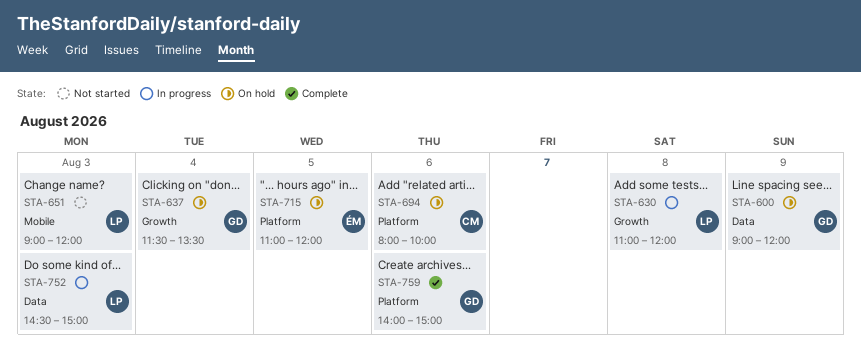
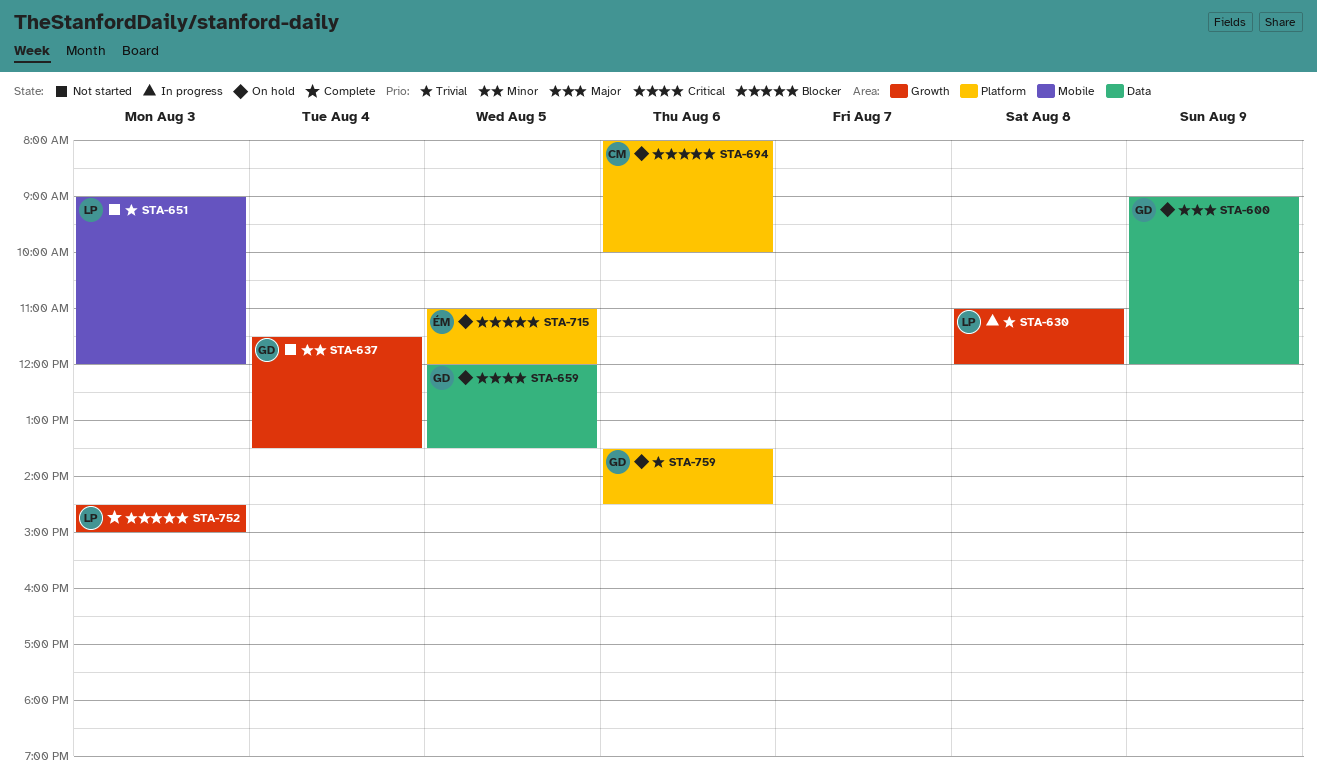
STA-637, status: On hold -> Not started
STA-659: none -> present
STA-752, status: In progress -> Complete
STA-752, label: Data -> Growth
STA-759, status: Complete -> On hold
STA-759, begins: 14:00 -> 13:30
STA-759, ends: 15:00 -> 14:30

